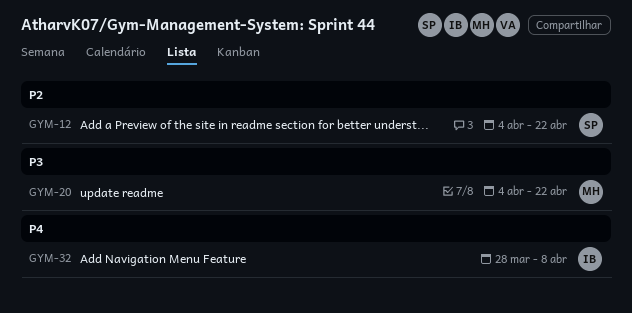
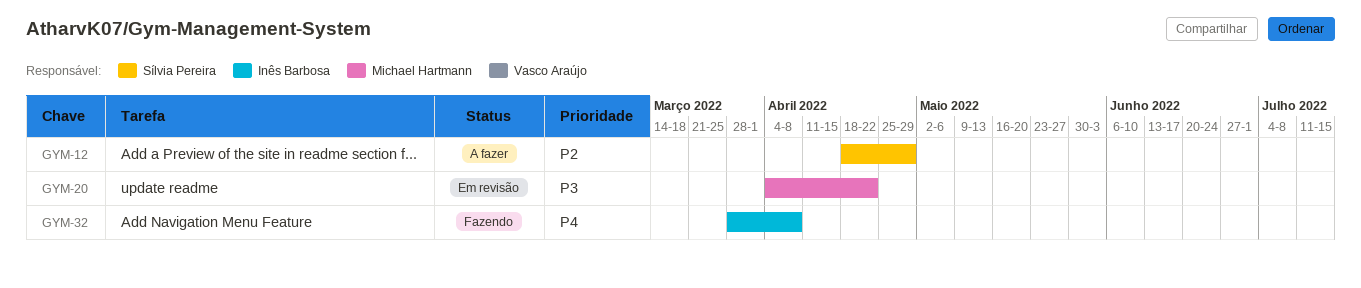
GYM-12, start: Apr 4 -> Apr 18
GYM-12, due: Apr 22 -> Apr 29

